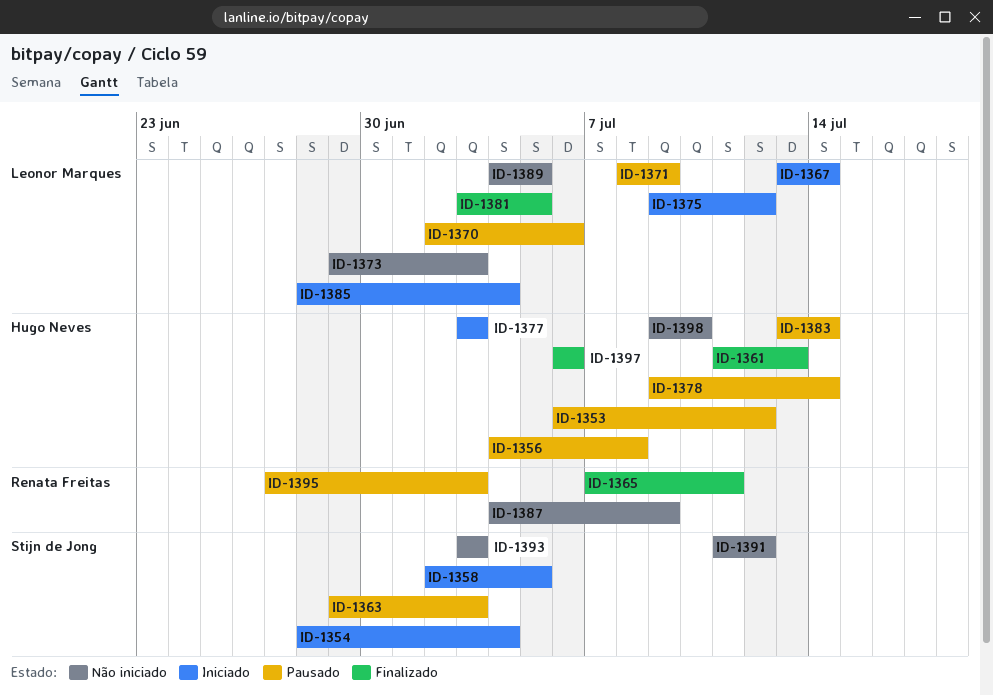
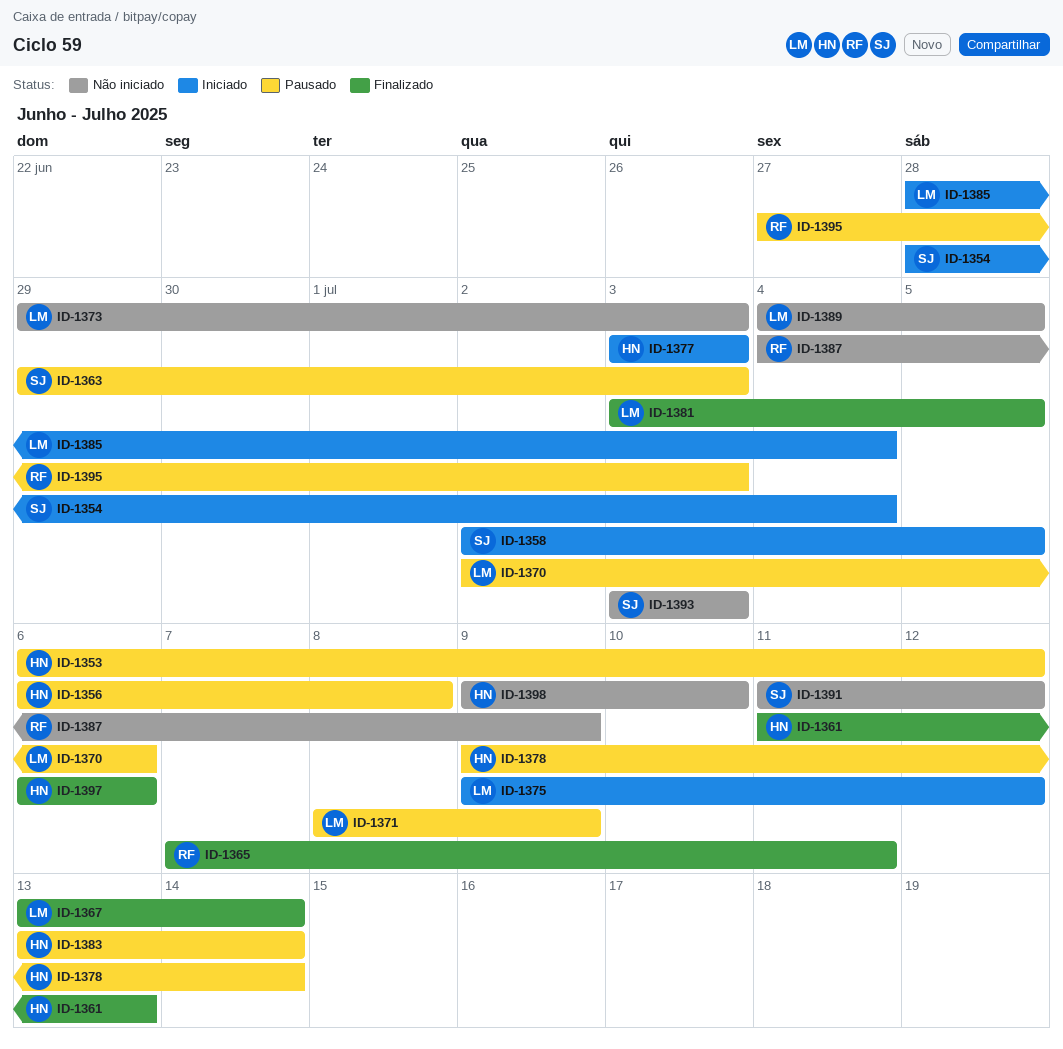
ID-1356, start: Jul 4 -> Jul 6
ID-1367, status: Iniciado -> Finalizado

